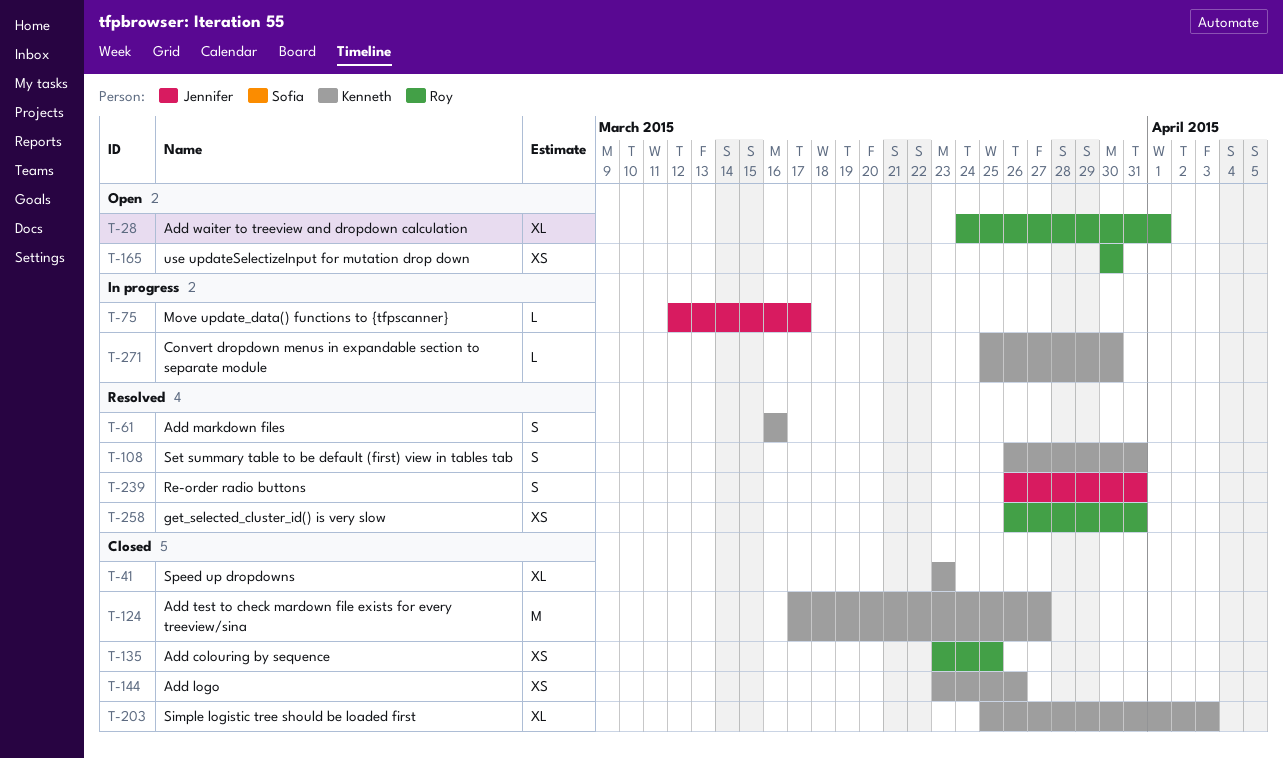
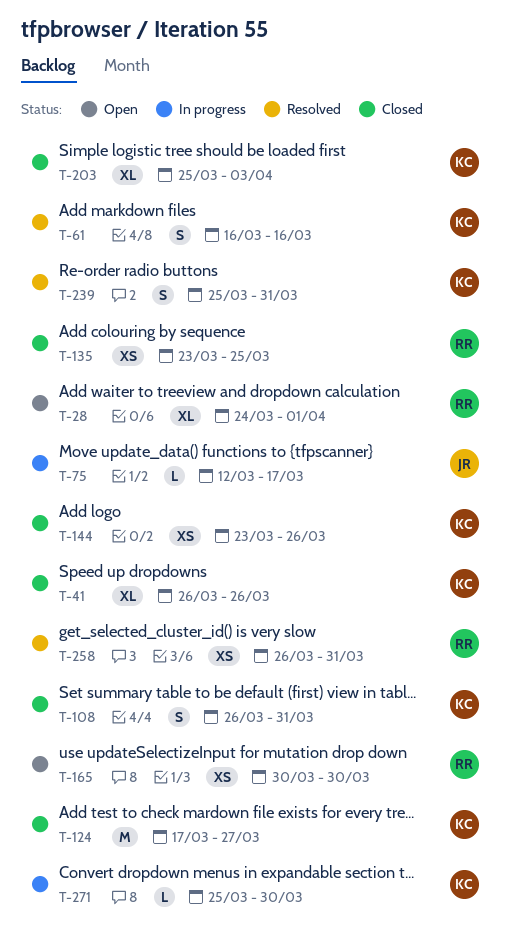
T-41, start: Mar 23 -> Mar 26
T-41, due: Mar 23 -> Mar 26
T-108, status: Resolved -> Closed
T-239, owner: Jennifer -> Kenneth
T-239, start: Mar 26 -> Mar 25

